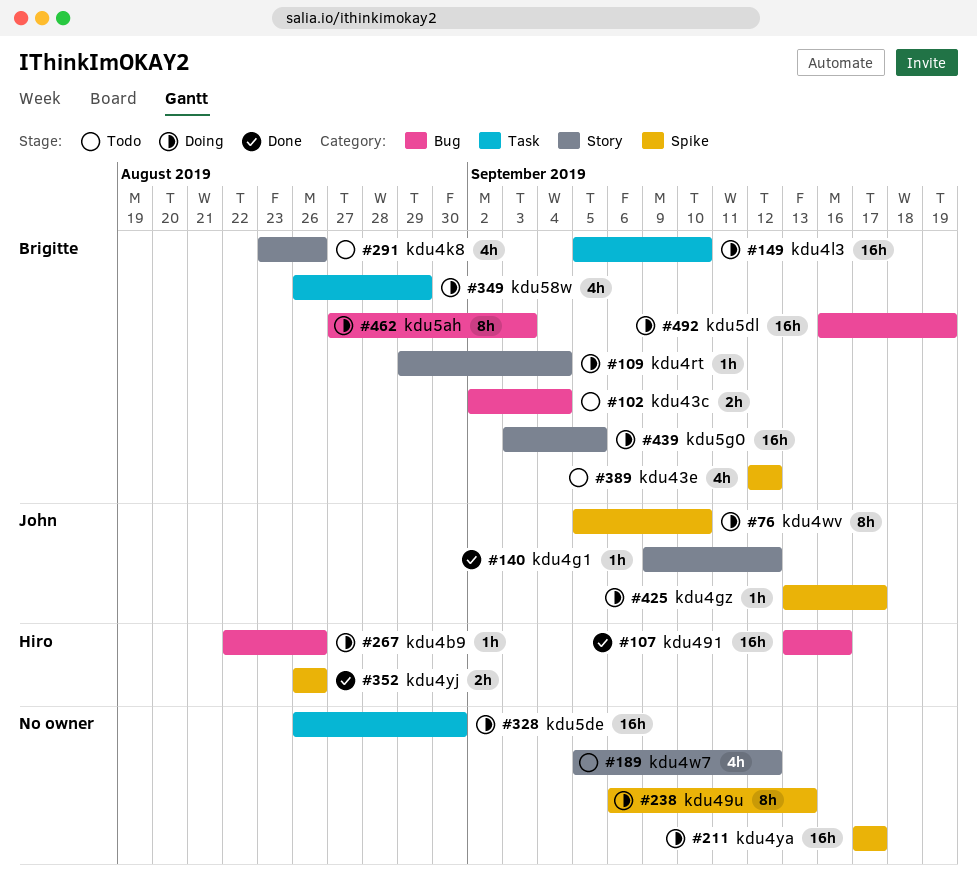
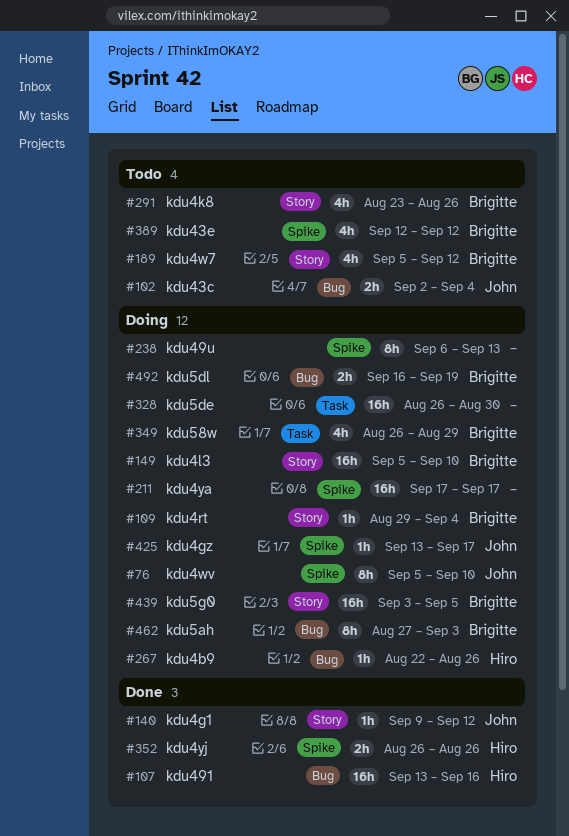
#102, owner: Brigitte -> John
#149, label: Task -> Story
#189, owner: none -> Brigitte
#492, estimate: 16h -> 2h

